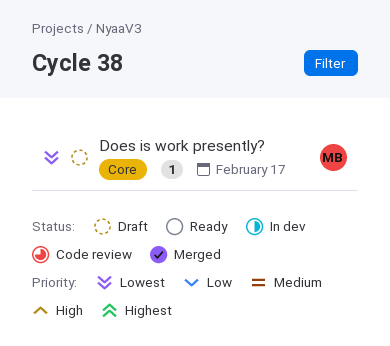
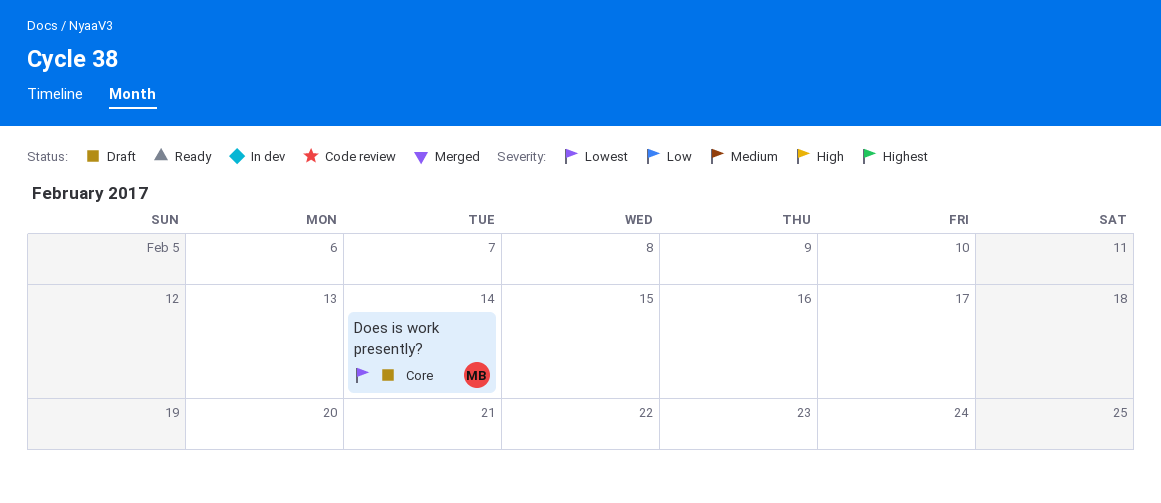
Does is work presently?, due: Feb 17 -> Feb 14

